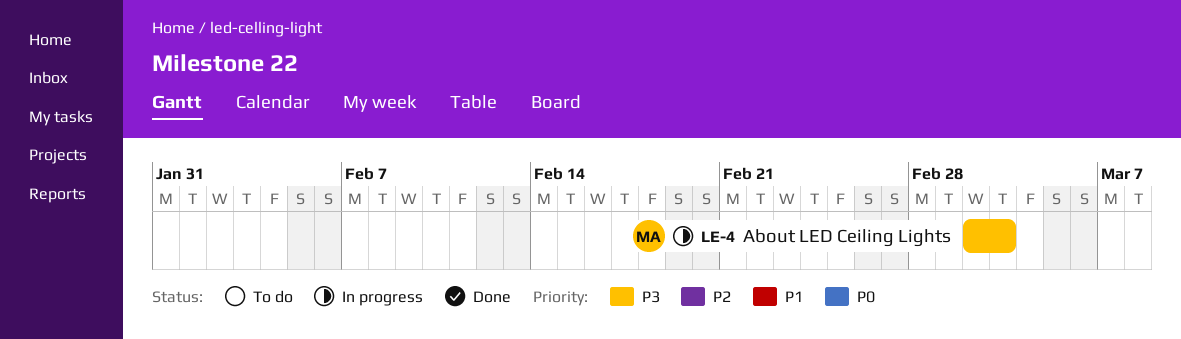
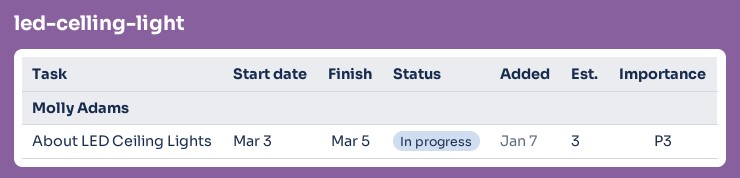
About LED Ceiling Lights, start: Mar 2 -> Mar 3
About LED Ceiling Lights, due: Mar 3 -> Mar 5

